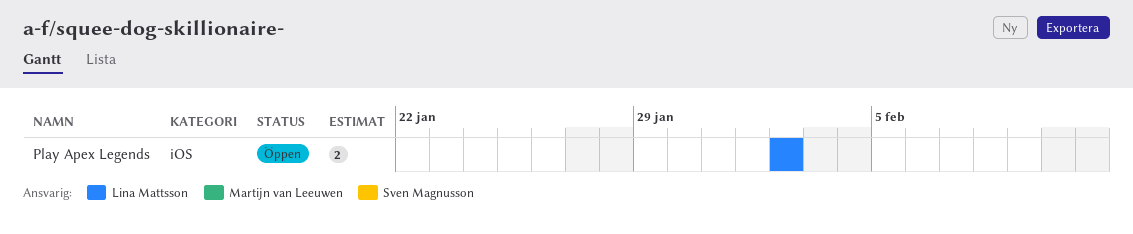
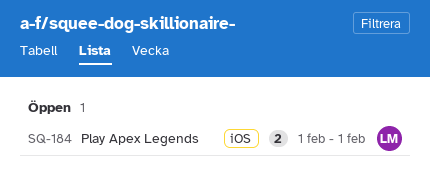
Play Apex Legends, start: Feb 2 -> Feb 1
Play Apex Legends, due: Feb 2 -> Feb 1

